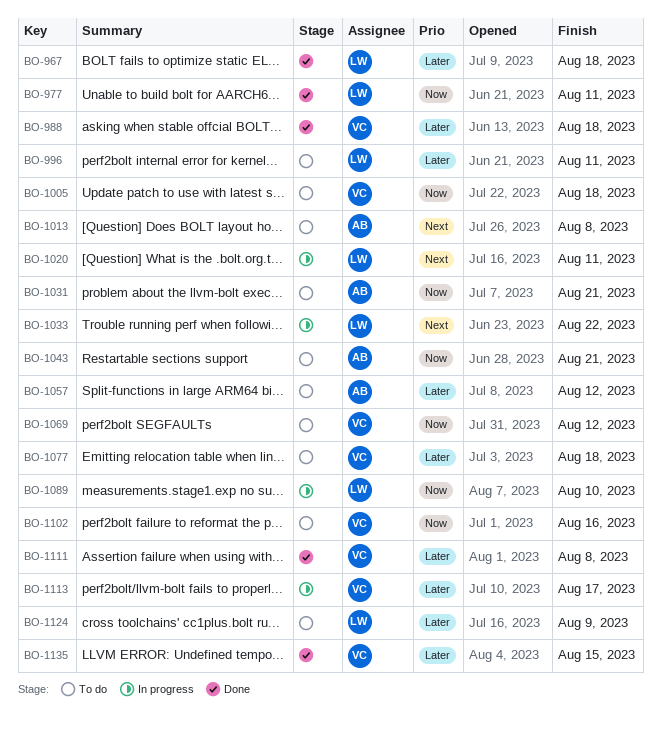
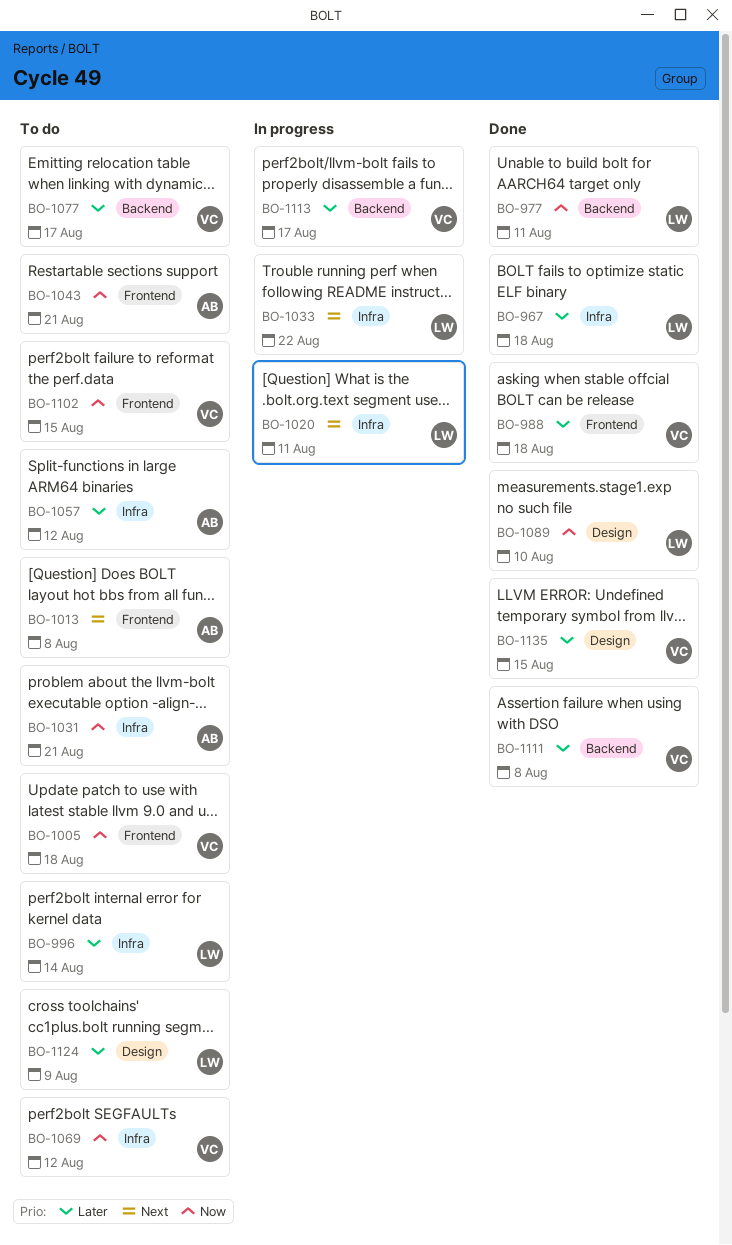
BO-996, due: Aug 11 -> Aug 14
BO-1077, due: Aug 18 -> Aug 17
BO-1089, status: In progress -> Done
BO-1102, due: Aug 16 -> Aug 15

